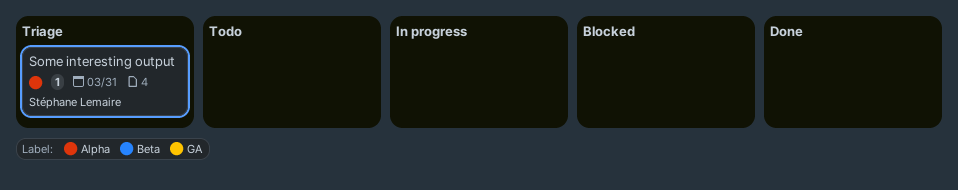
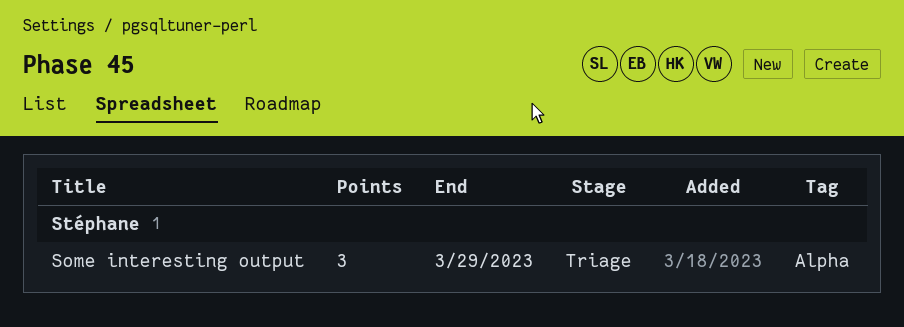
Some interesting output, estimate: 1 -> 3
Some interesting output, due: Mar 31 -> Mar 29

